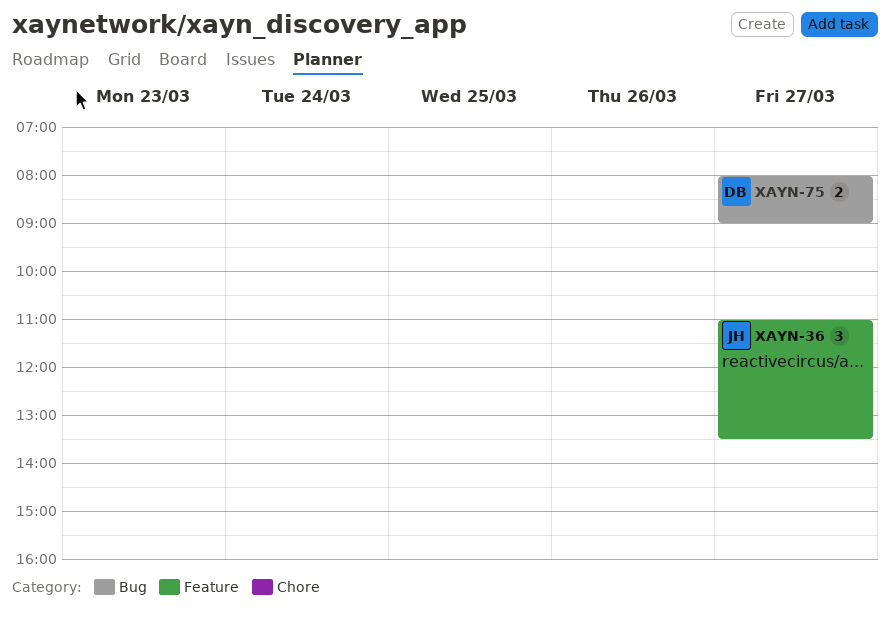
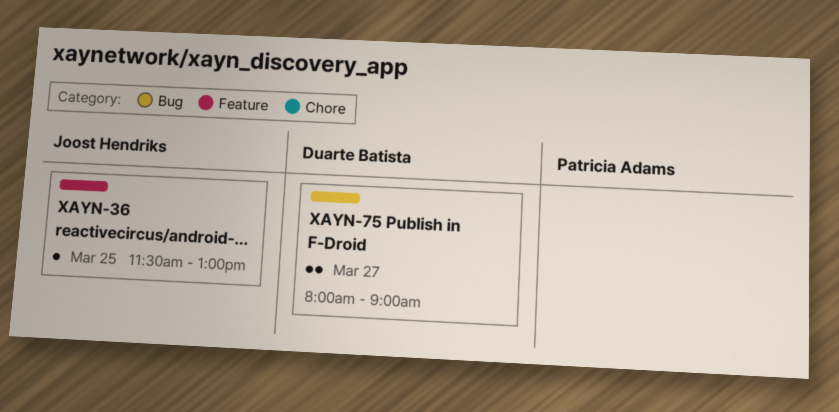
XAYN-36, estimate: 3 -> 1
XAYN-36, day: Mar 27 -> Mar 25
XAYN-36, begins: 11:00 -> 11:30
XAYN-36, ends: 13:30 -> 13:00

